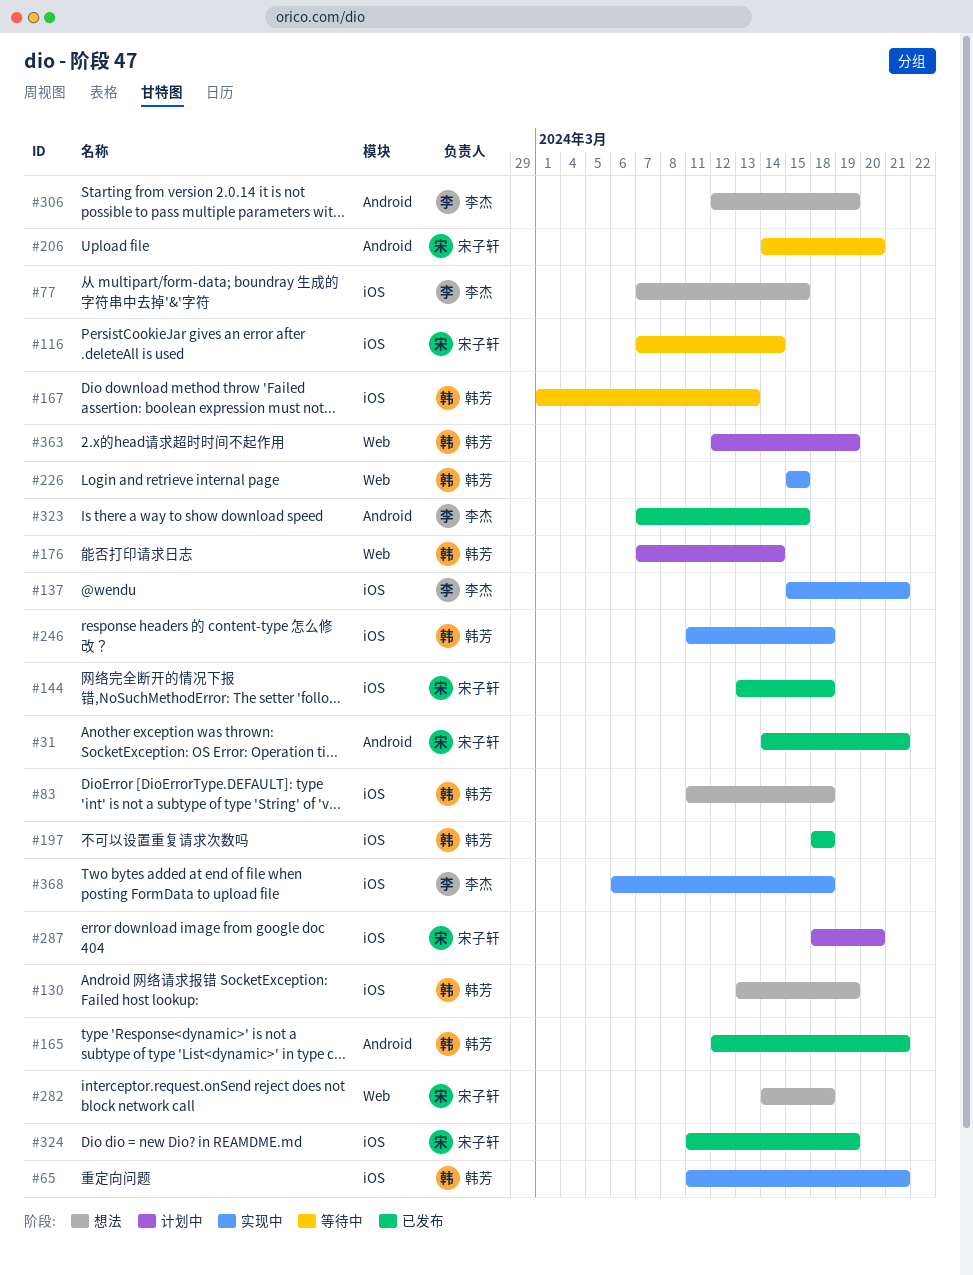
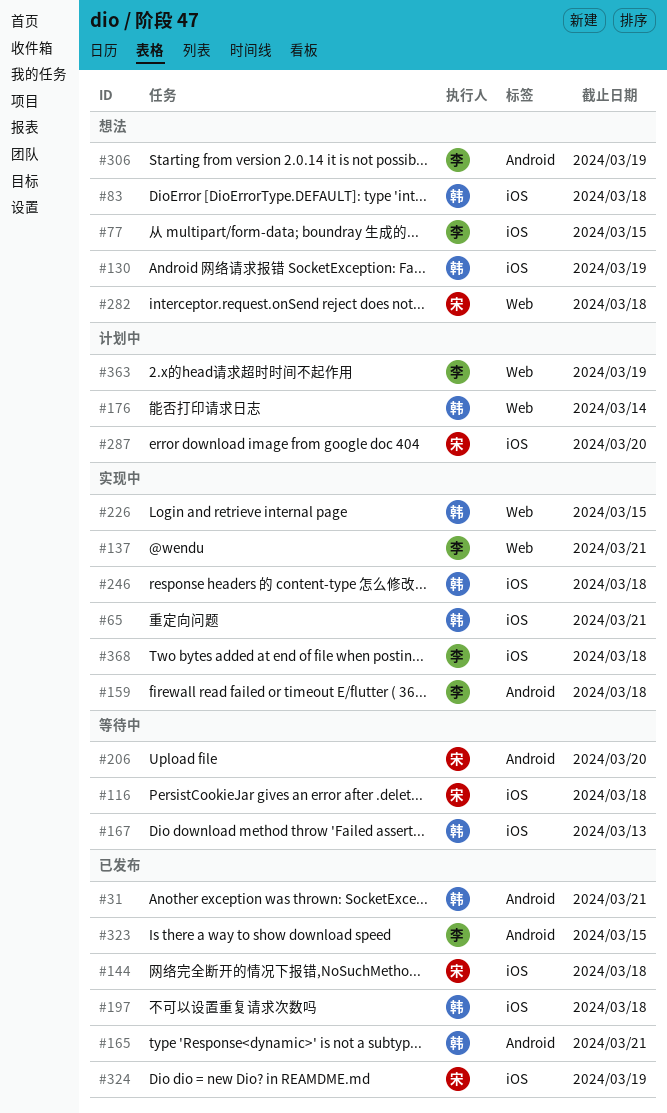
#31, owner: 宋子轩 -> 韩芳
#116, due: Mar 14 -> Mar 18
#137, label: iOS -> Web
#159: none -> present
#363, owner: 韩芳 -> 李杰

